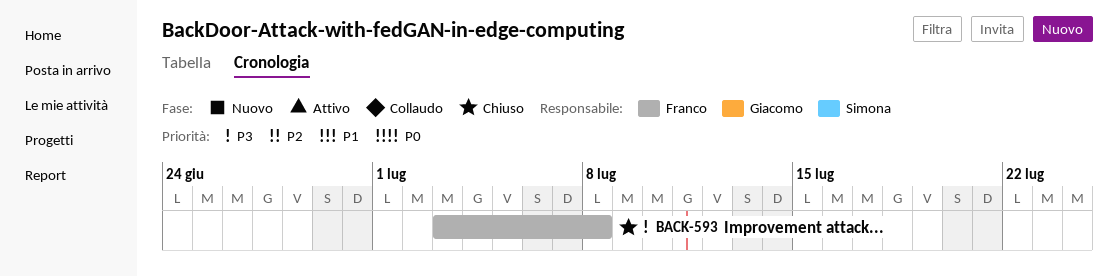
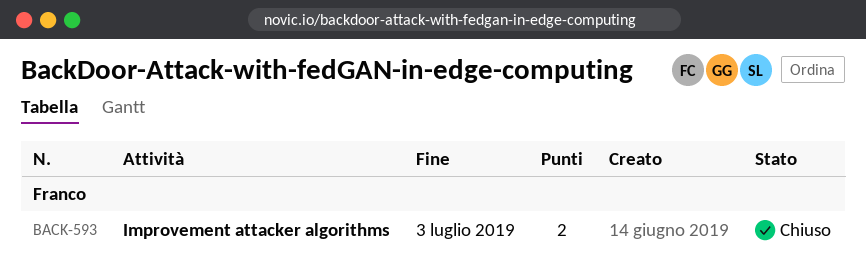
BACK-593, due: Jul 8 -> Jul 3

